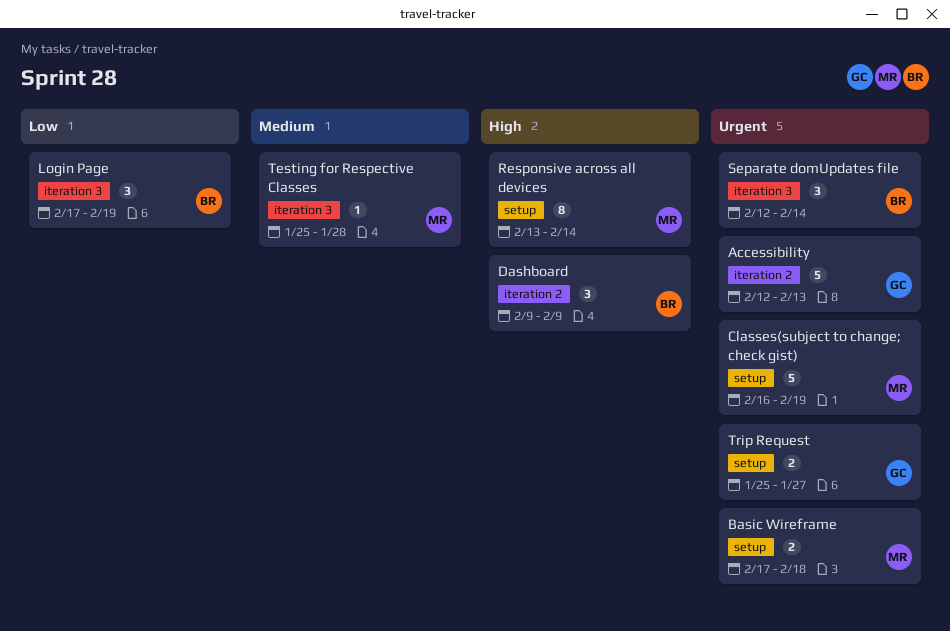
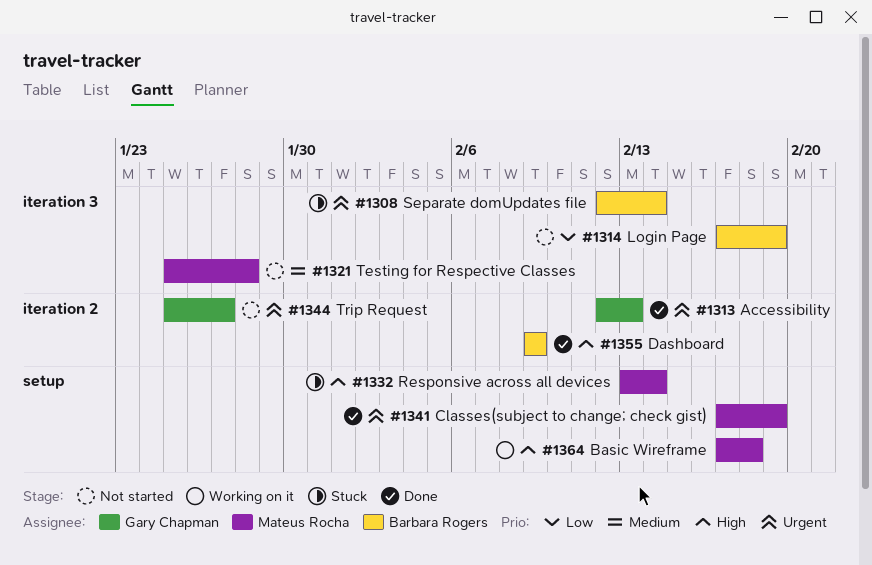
Basic Wireframe, priority: Urgent -> High
Classes(subject to change; check gist), start: Feb 16 -> Feb 17
Trip Request, label: setup -> iteration 2

